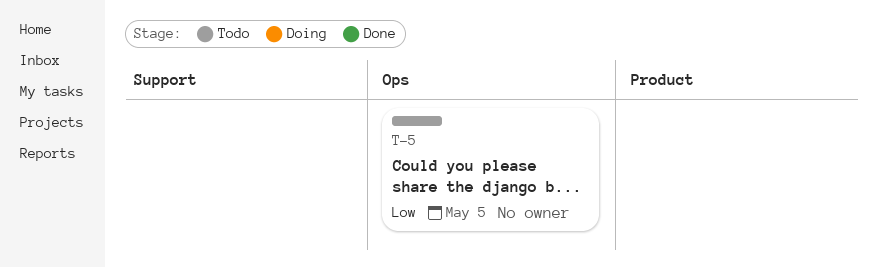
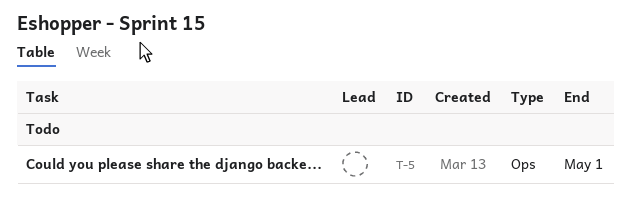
T-5, due: May 5 -> May 1

